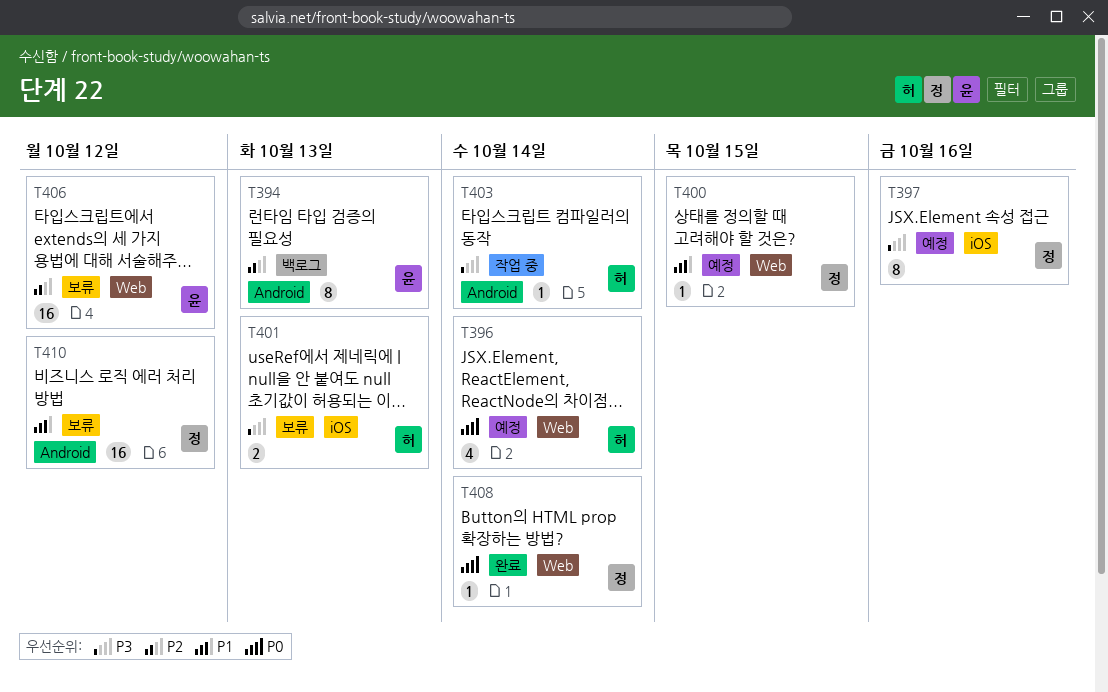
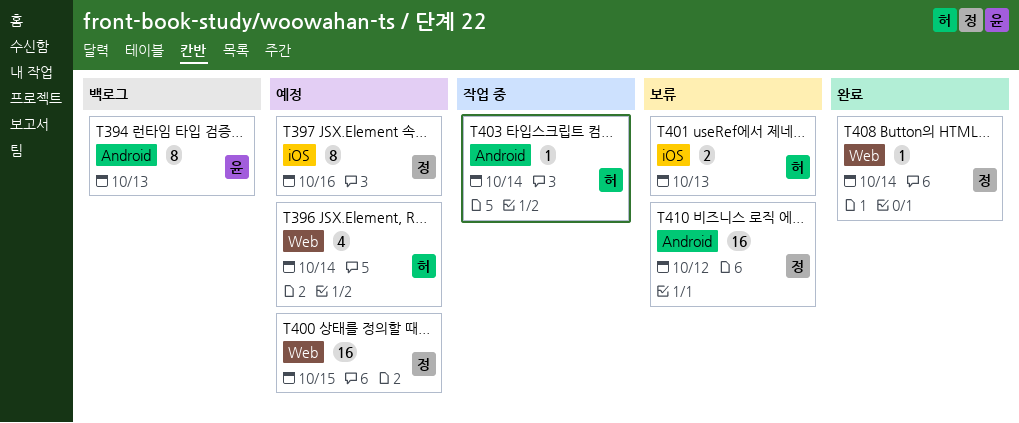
T400, estimate: 1 -> 16
T406: present -> none

